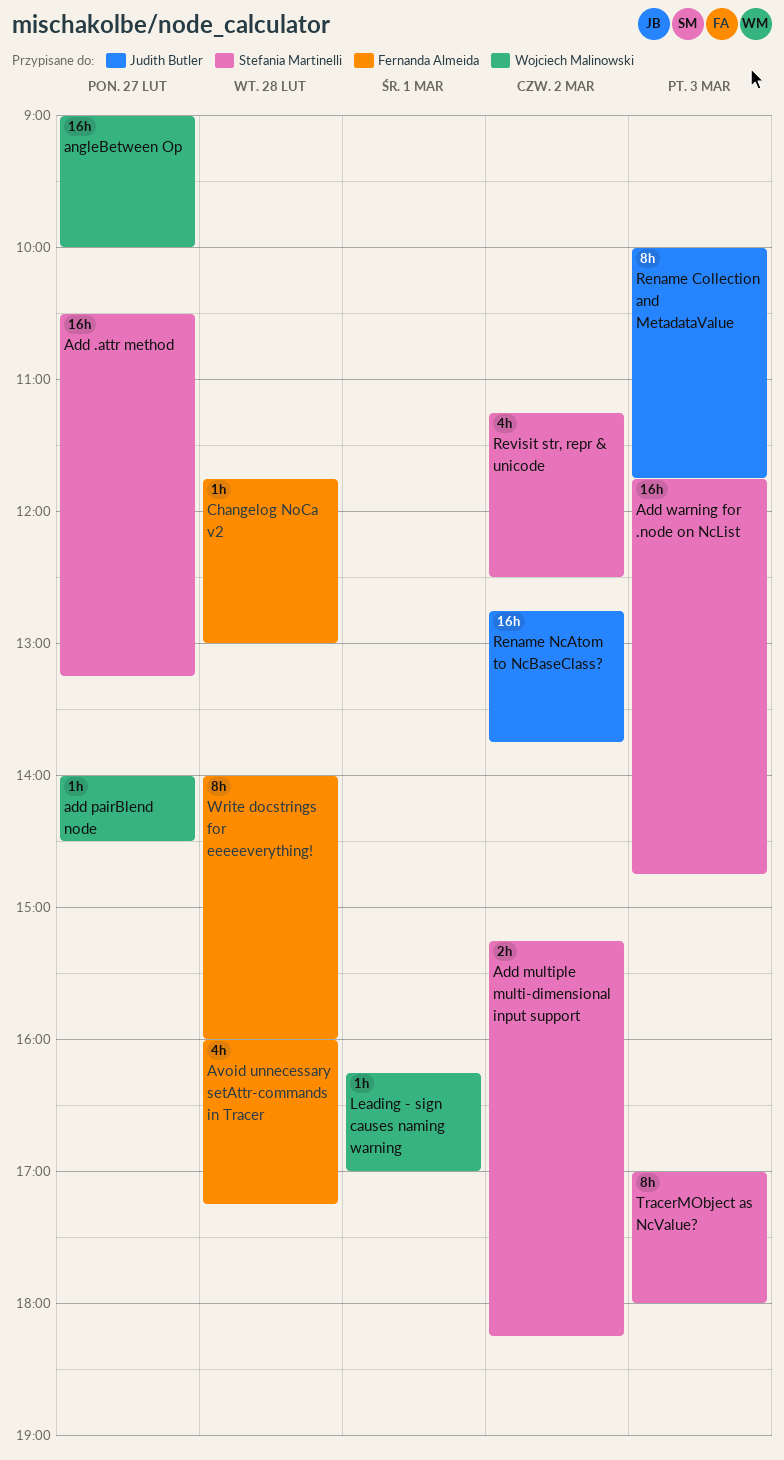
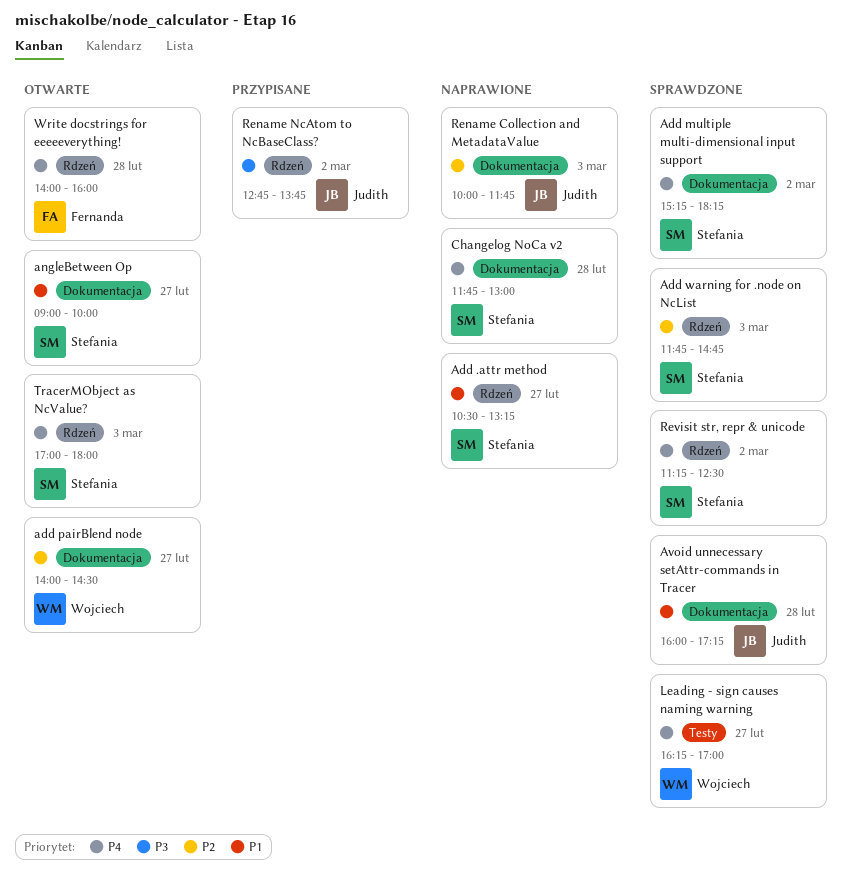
angleBetween Op, owner: Wojciech Malinowski -> Stefania Martinelli
Avoid unnecessary setAttr-commands in Tracer, owner: Fernanda Almeida -> Judith Butler
Changelog NoCa v2, owner: Fernanda Almeida -> Stefania Martinelli
Leading - sign causes naming warning, day: Mar 1 -> Feb 27

